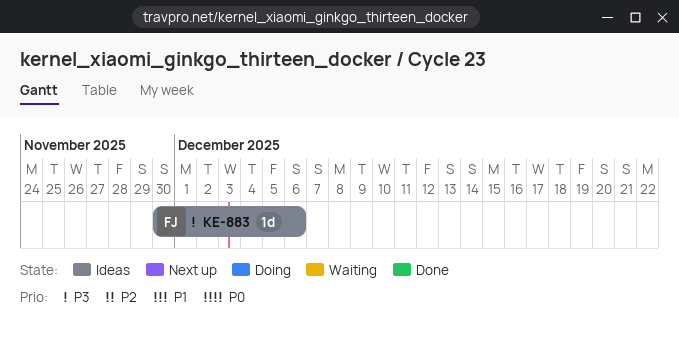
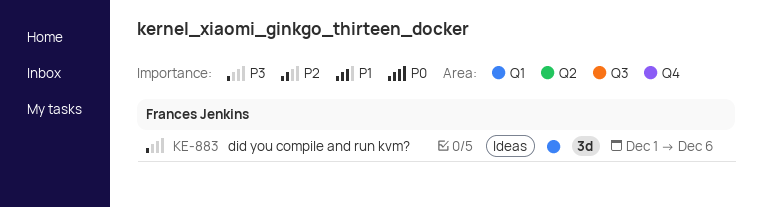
KE-883, estimate: 1d -> 3d
KE-883, start: Nov 30 -> Dec 1

